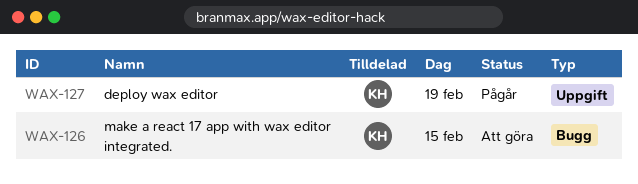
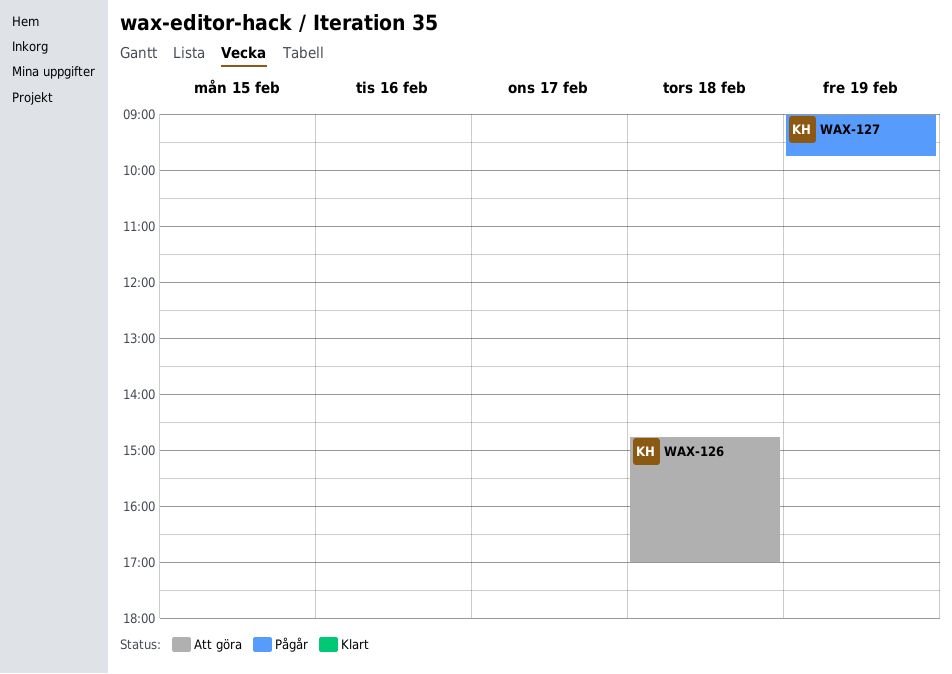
WAX-126, day: Feb 15 -> Feb 18

